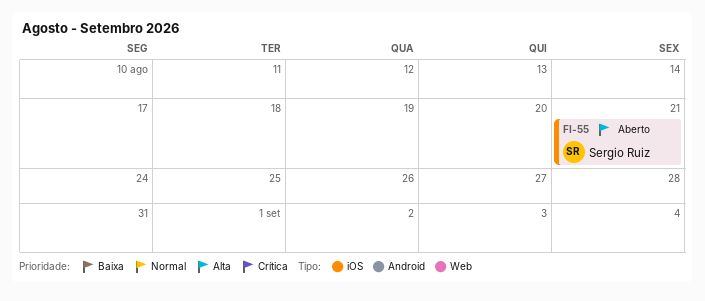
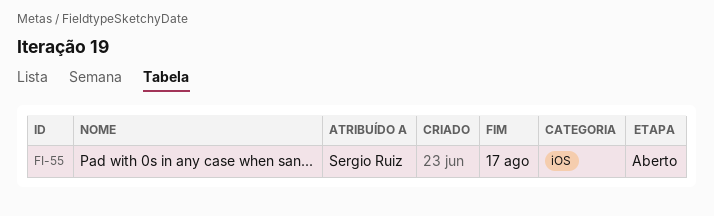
FI-55, due: Aug 21 -> Aug 17

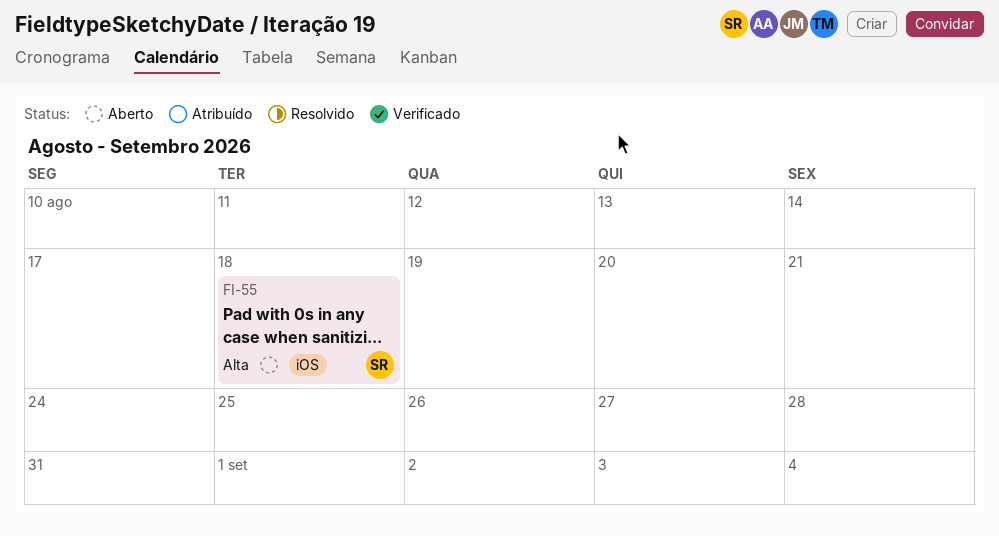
FI-55, due: Aug 17 -> Aug 18

